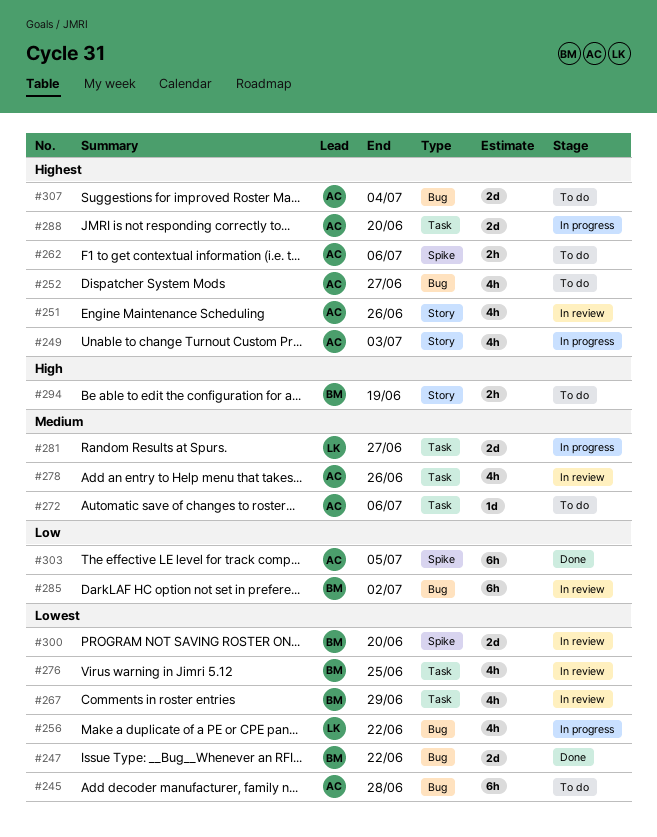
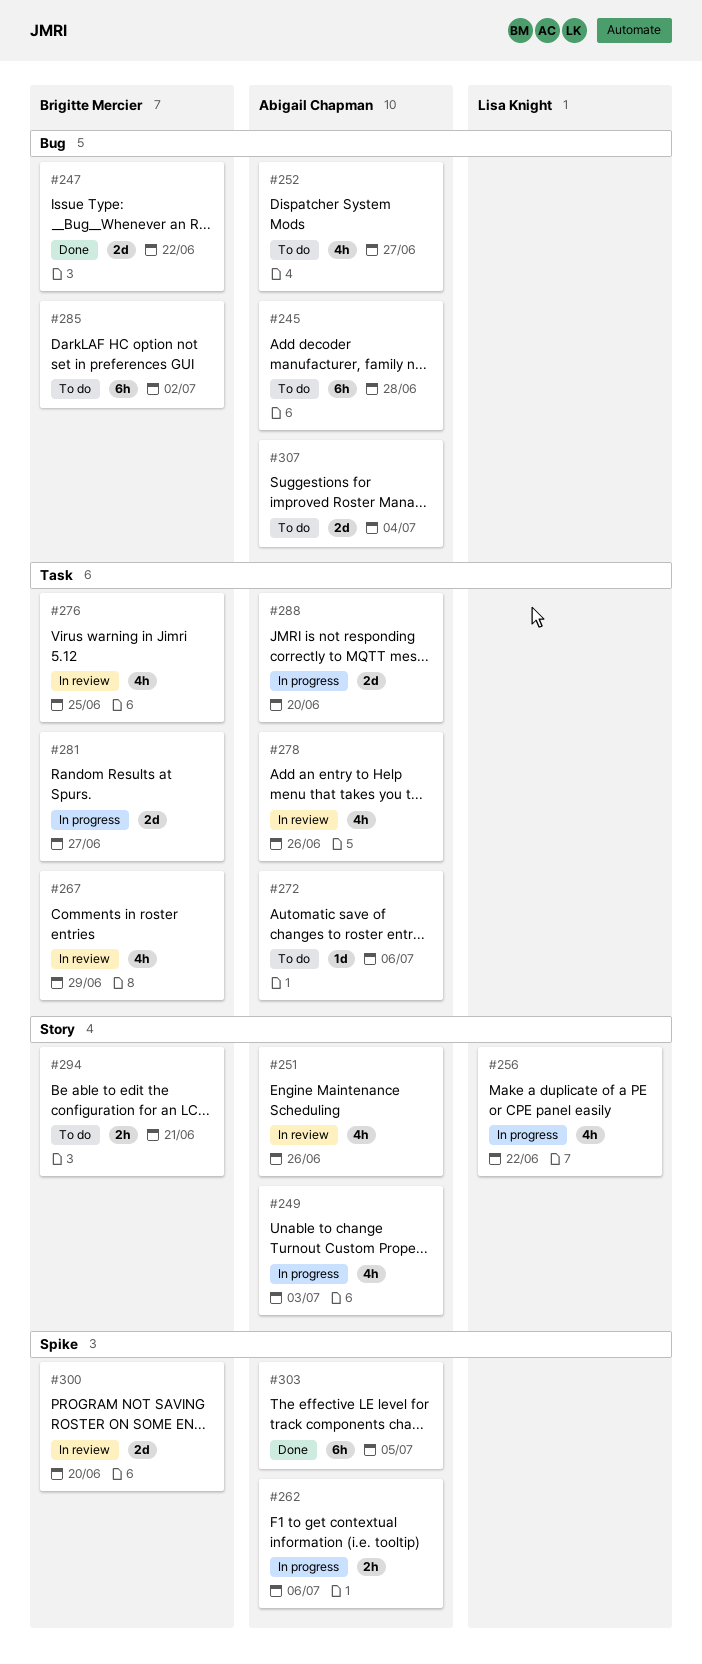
#256, label: Bug -> Story
#262, status: To do -> In progress
#281, owner: Lisa Knight -> Brigitte Mercier
#285, status: In review -> To do
#294, due: Jun 19 -> Jun 21

